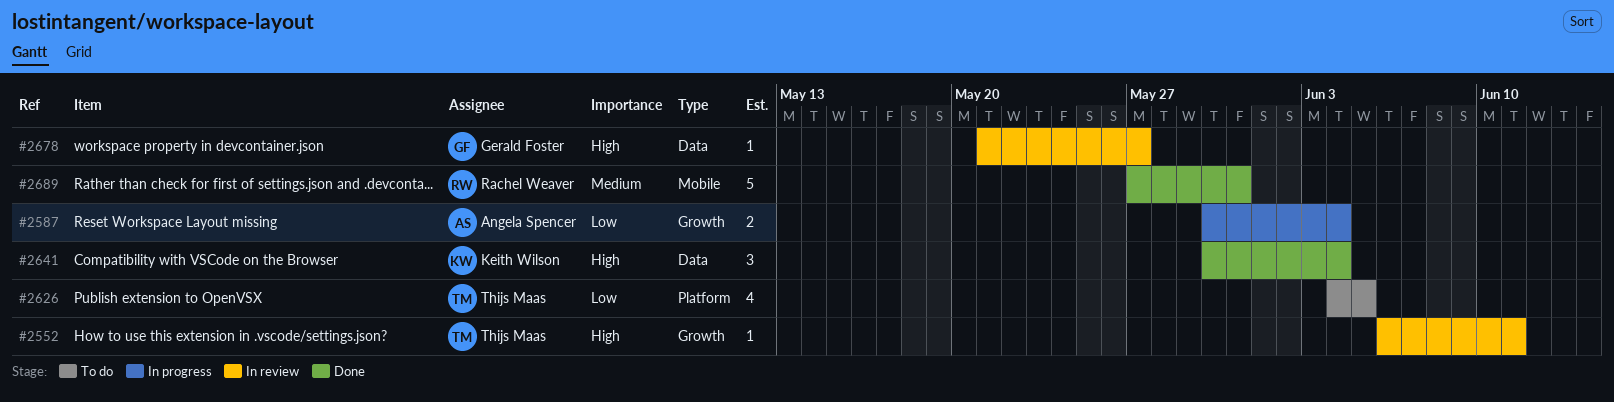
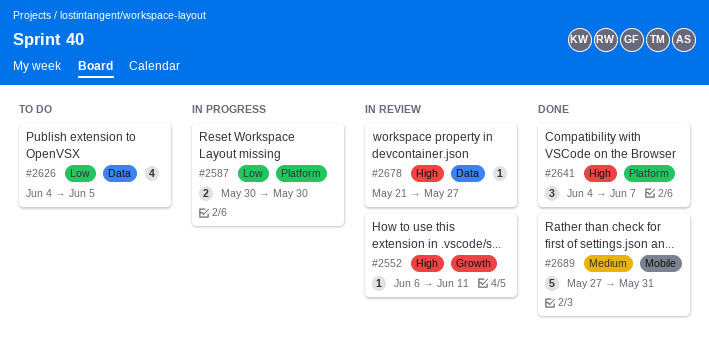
#2587, label: Growth -> Platform
#2587, due: Jun 4 -> May 30
#2626, label: Platform -> Data
#2641, label: Data -> Platform
#2641, start: May 30 -> Jun 4
#2641, due: Jun 4 -> Jun 7

